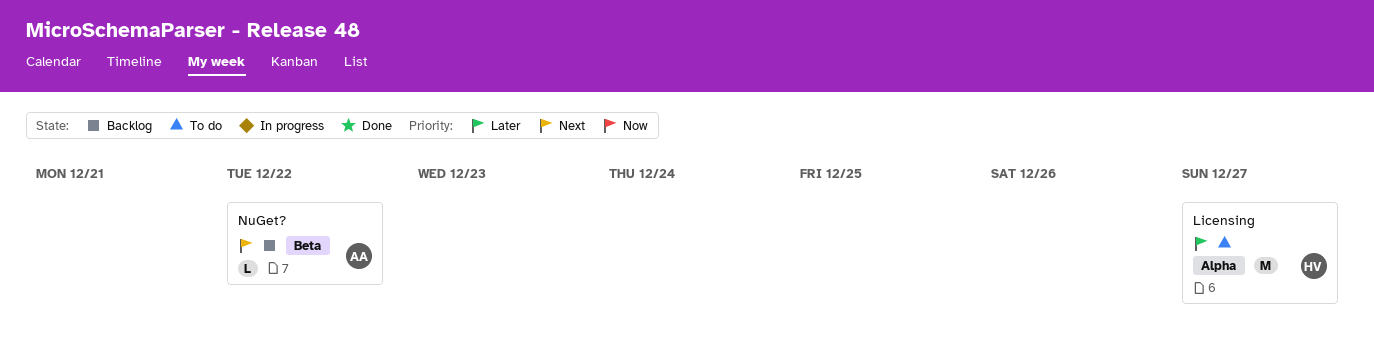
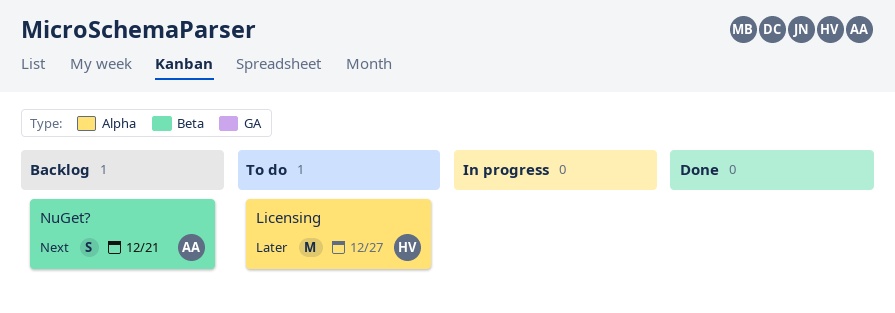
NuGet?, estimate: L -> S
NuGet?, due: Dec 22 -> Dec 21

